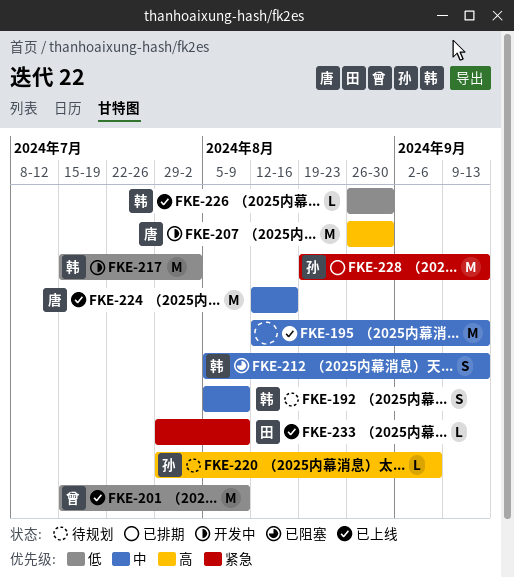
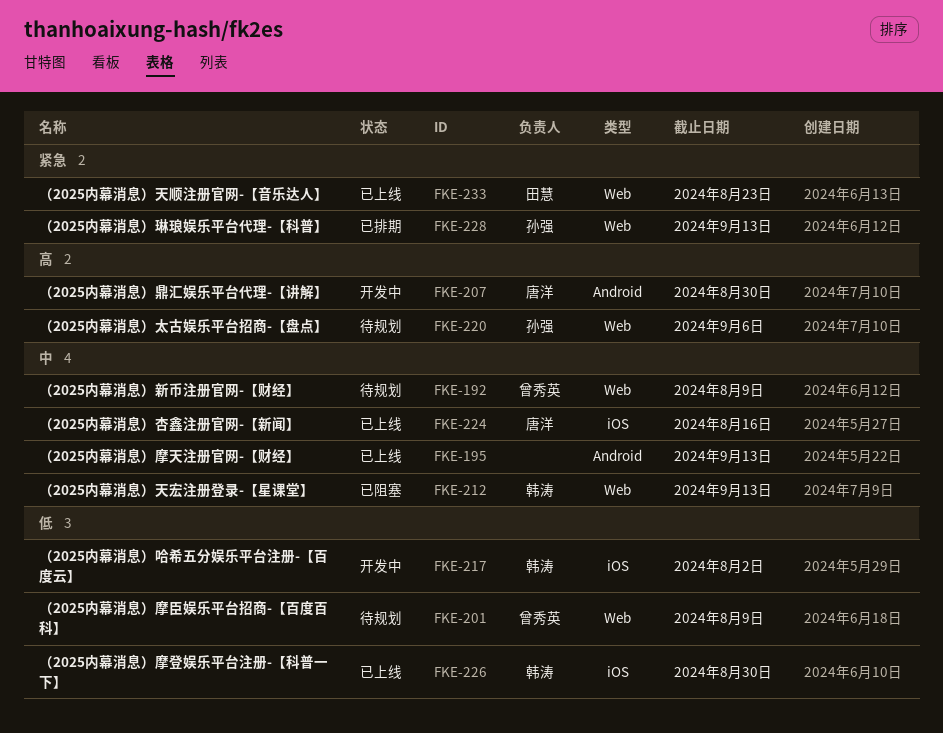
FKE-192, owner: 韩涛 -> 曾秀英
FKE-201, status: 已上线 -> 待规划
FKE-233, due: Aug 9 -> Aug 23

